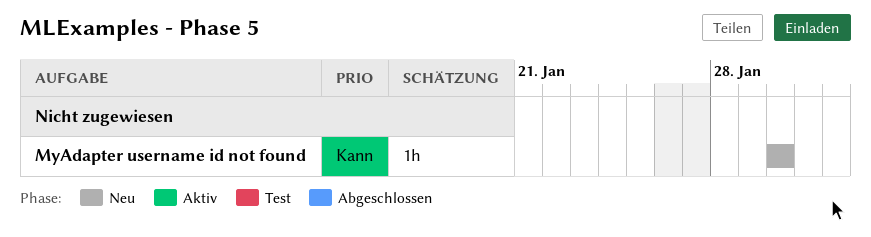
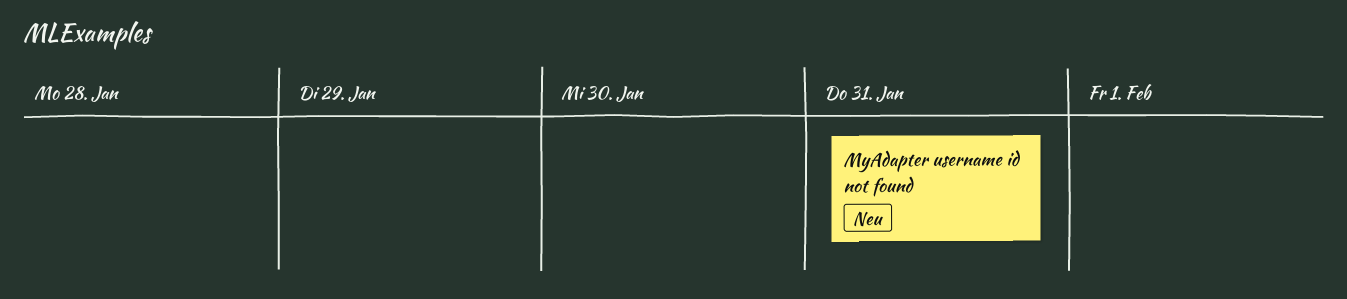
MyAdapter username id not found, due: Jan 30 -> Jan 31

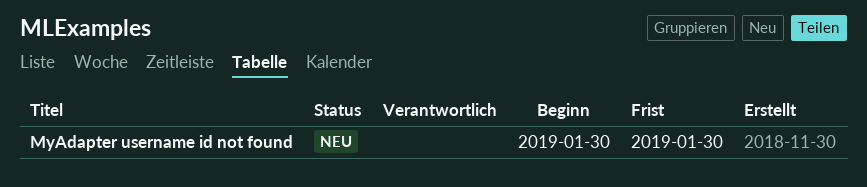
MyAdapter username id not found, due: Jan 31 -> Jan 30

